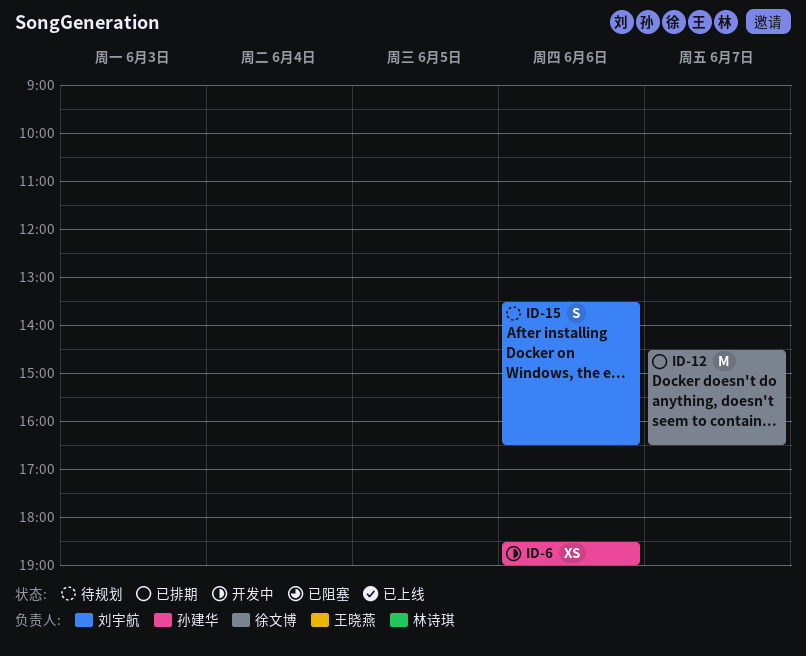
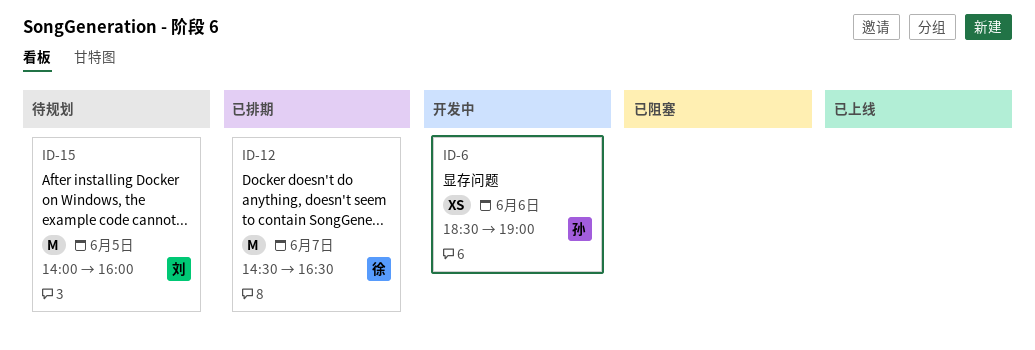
ID-15, estimate: S -> M
ID-15, day: Jun 6 -> Jun 5
ID-15, begins: 13:30 -> 14:00
ID-15, ends: 16:30 -> 16:00

